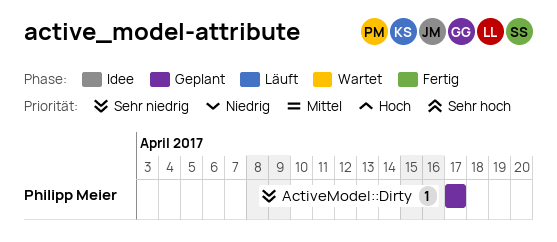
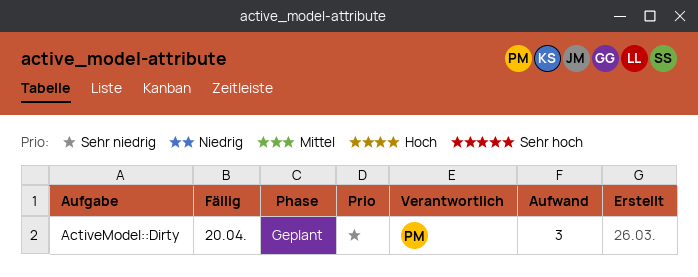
ActiveModel::Dirty, estimate: 1 -> 3
ActiveModel::Dirty, due: Apr 17 -> Apr 20

